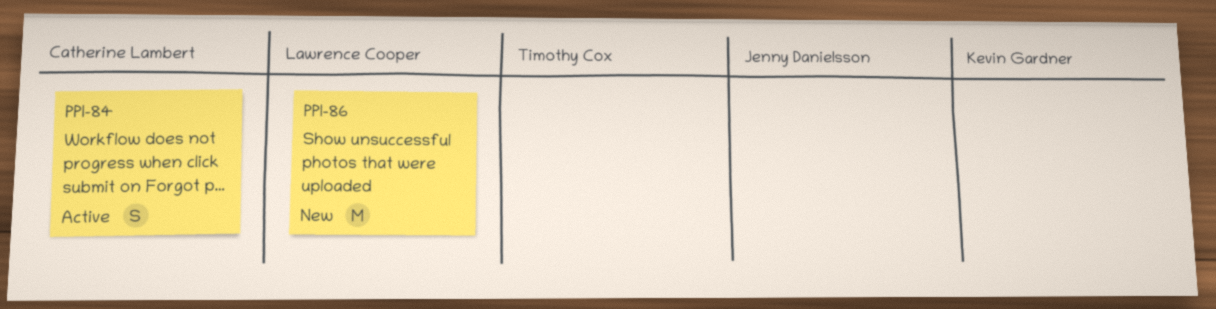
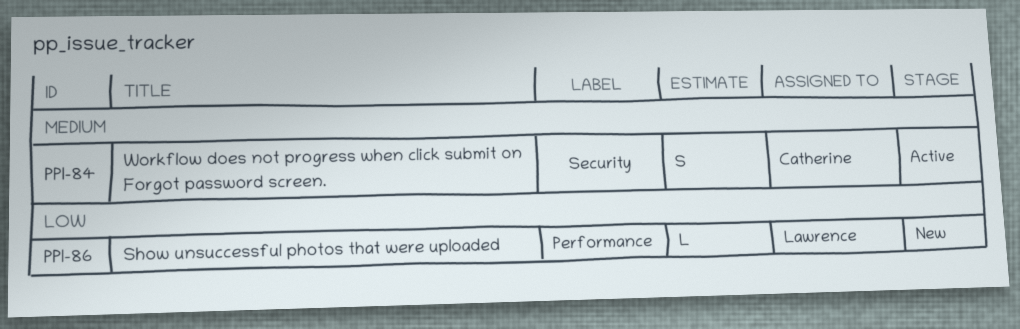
PPI-86, estimate: M -> L

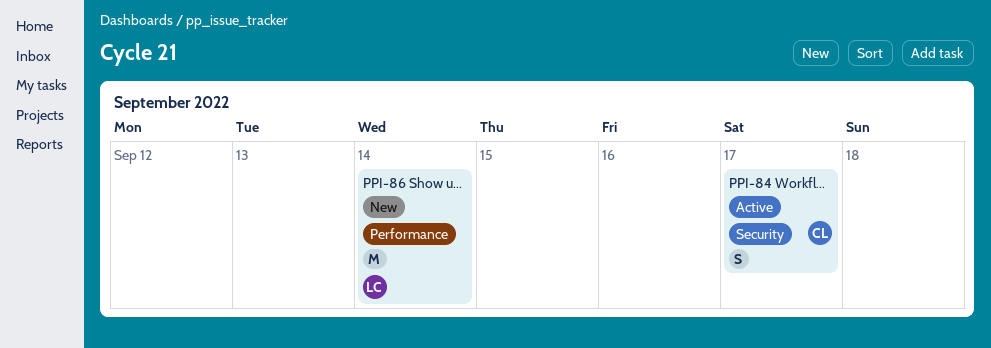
PPI-86, estimate: L -> M

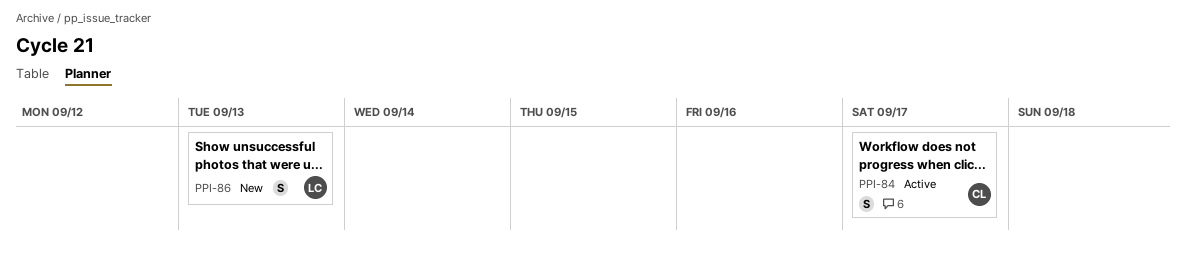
PPI-86, estimate: M -> S
PPI-86, due: Sep 14 -> Sep 13

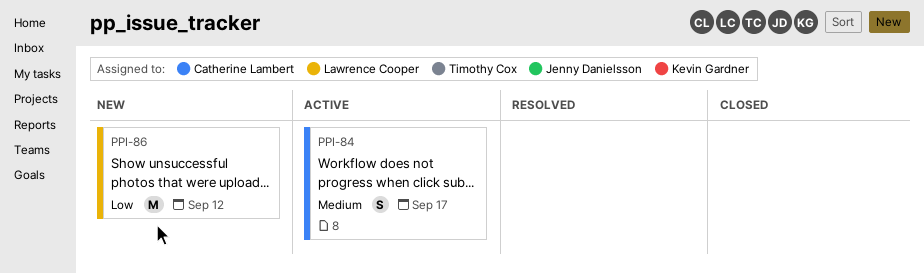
PPI-86, estimate: S -> M
PPI-86, due: Sep 13 -> Sep 12

